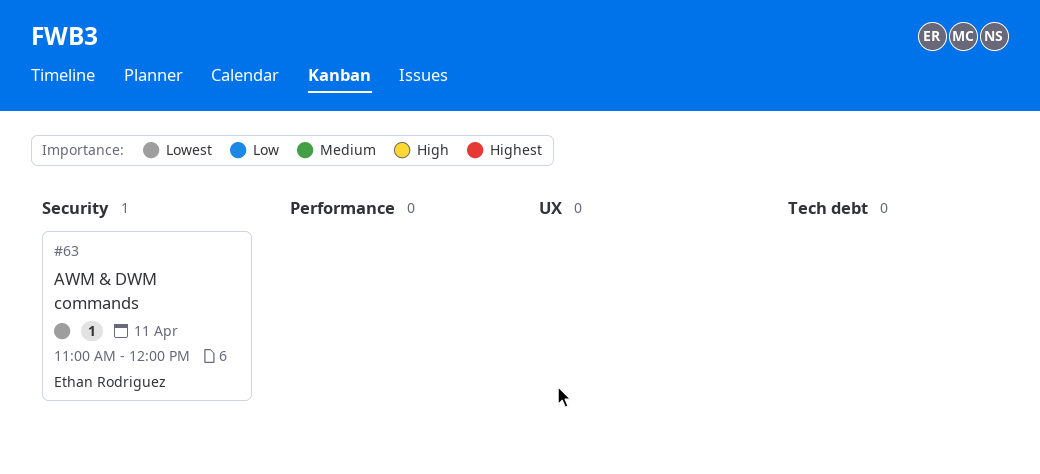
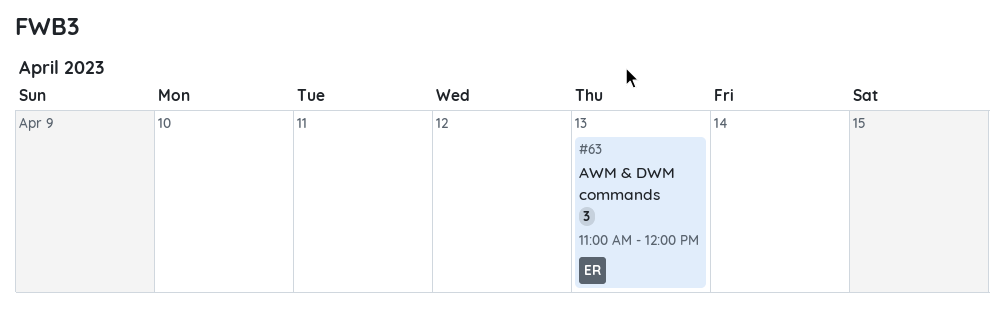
#63, estimate: 1 -> 3
#63, day: Apr 11 -> Apr 13

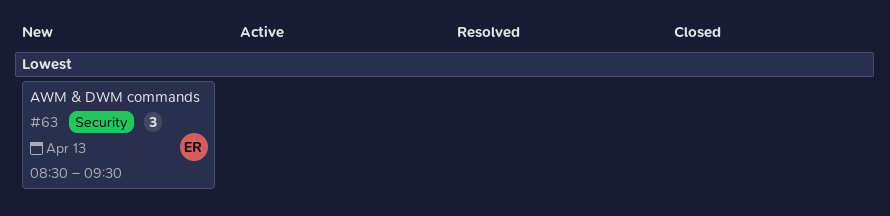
#63, begins: 11:00 -> 08:30
#63, ends: 12:00 -> 09:30

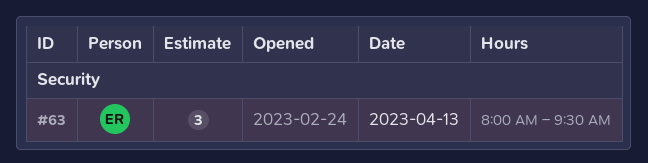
#63, begins: 08:30 -> 08:00

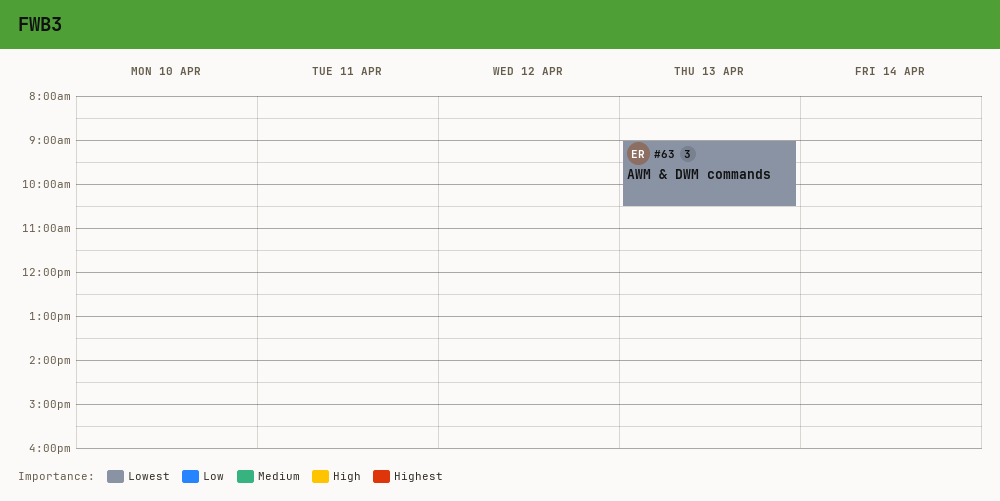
#63, begins: 08:00 -> 09:00
#63, ends: 09:30 -> 10:30

